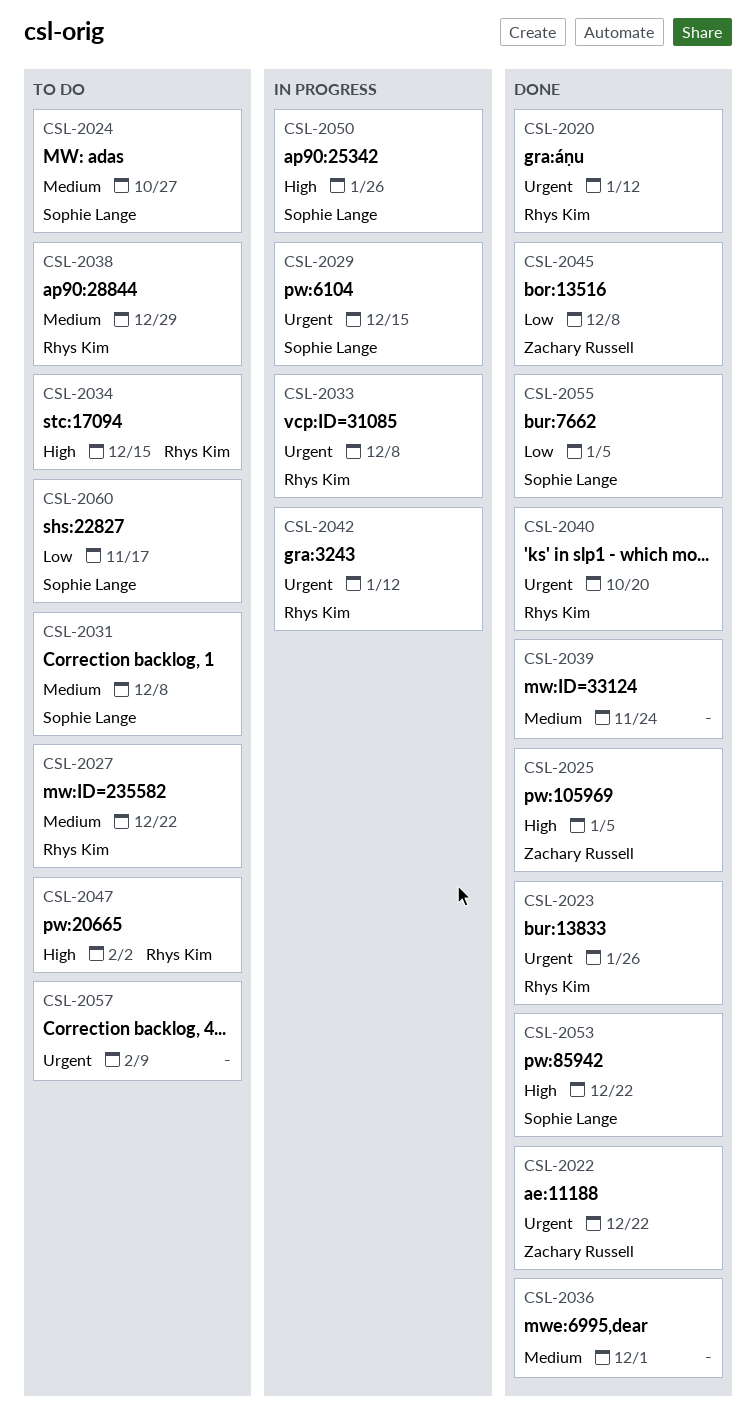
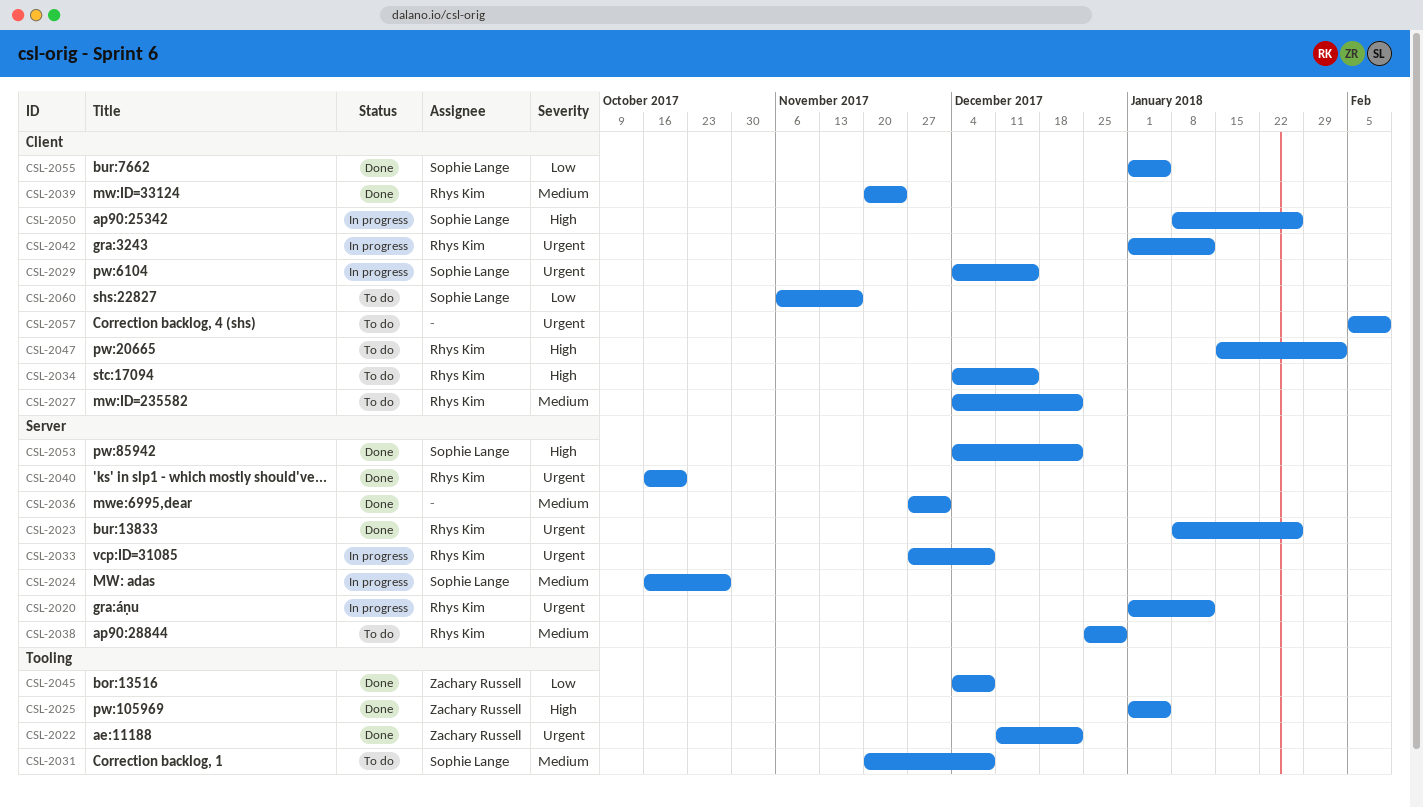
CSL-2020, status: Done -> In progress
CSL-2024, status: To do -> In progress
CSL-2039, owner: none -> Rhys Kim

